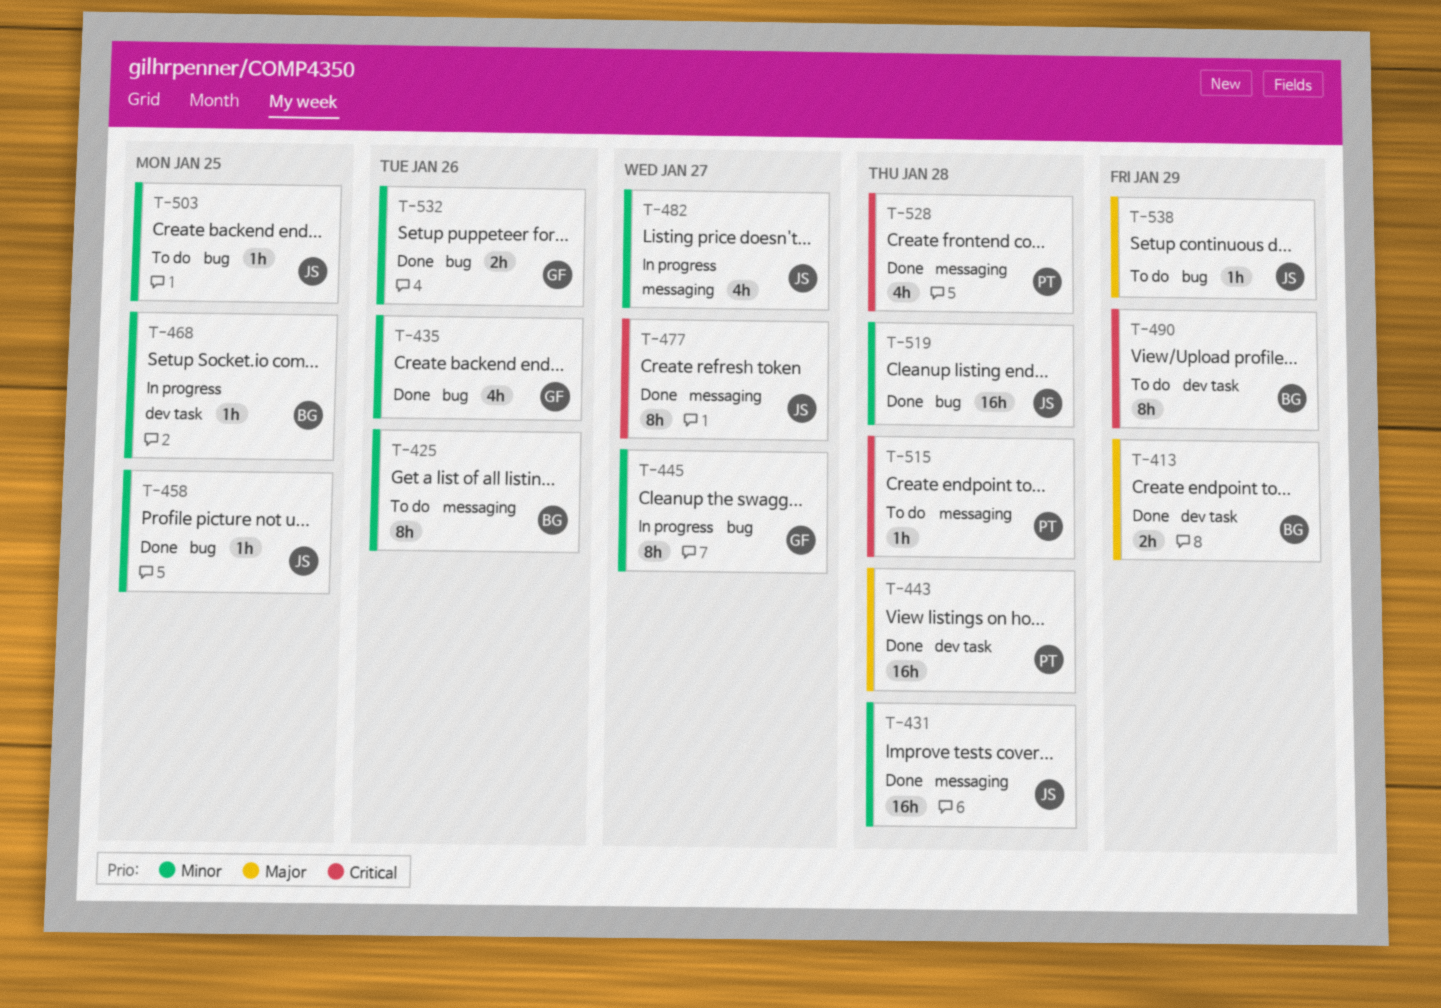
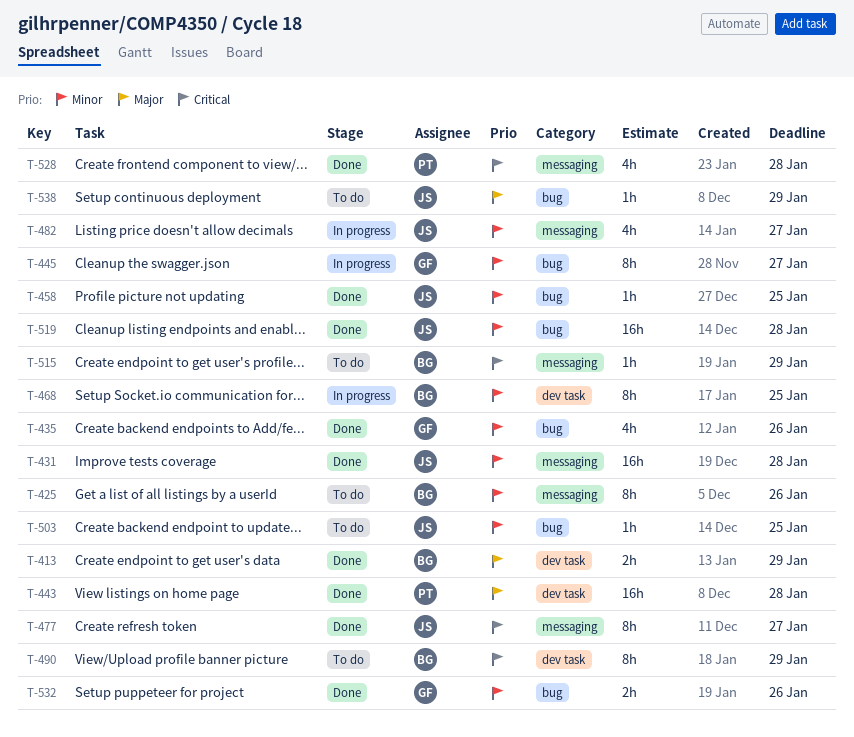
T-468, estimate: 1h -> 8h
T-515, owner: PT -> BG
T-515, due: Jan 28 -> Jan 29

